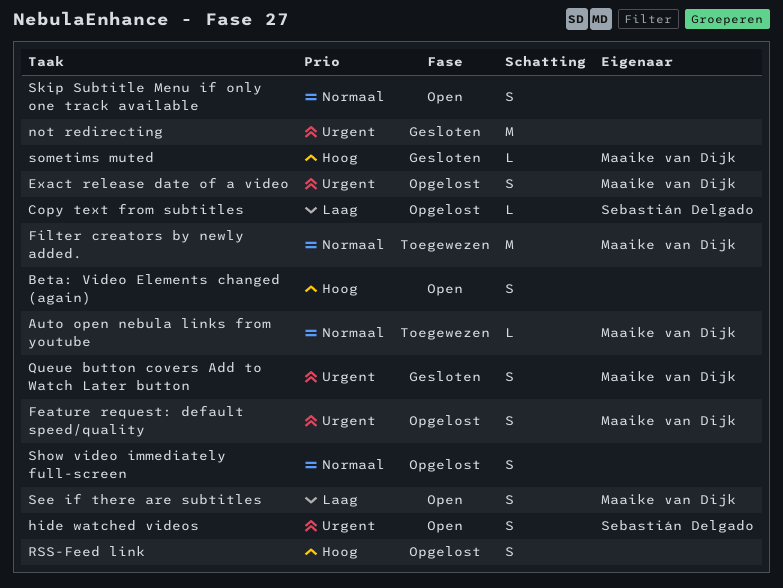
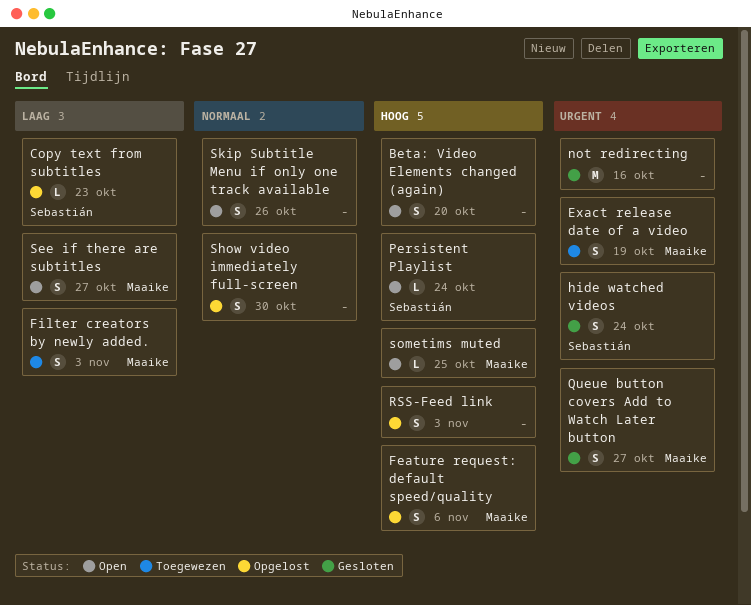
Auto open nebula links from youtube: present -> none
Exact release date of a video, status: Opgelost -> Toegewezen
Feature request: default speed/quality, priority: Urgent -> Hoog
Filter creators by newly added., priority: Normaal -> Laag
Filter creators by newly added., estimate: M -> S
hide watched videos, status: Open -> Gesloten
Persistent Playlist: none -> present
sometims muted, status: Gesloten -> Open

